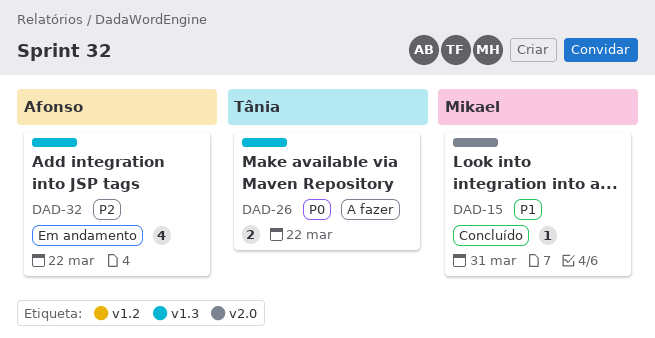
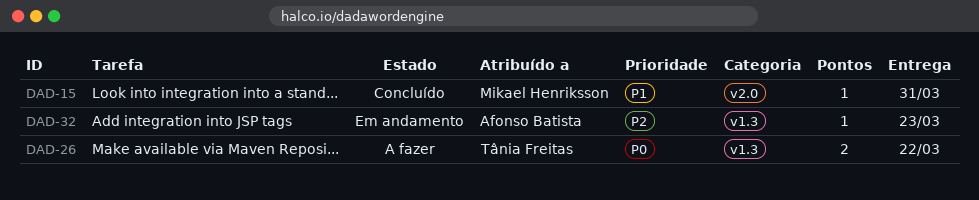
DAD-32, estimate: 4 -> 1
DAD-32, due: Mar 22 -> Mar 23

